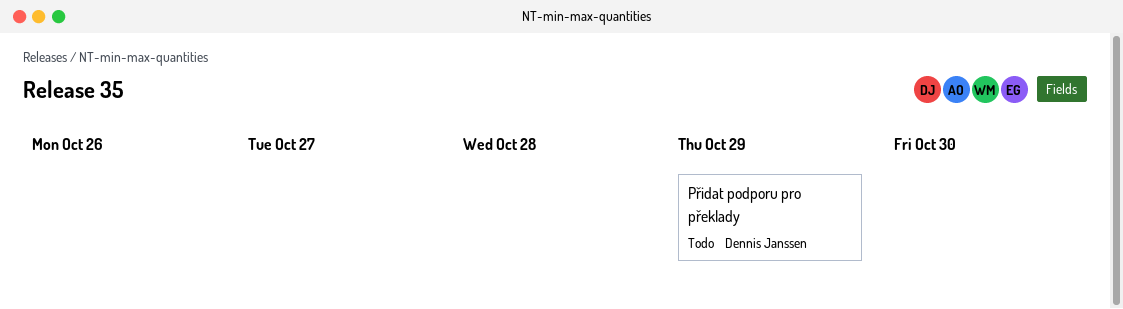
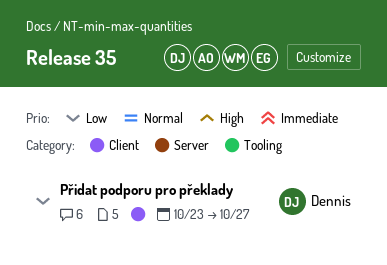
Přidat podporu pro překlady, due: Oct 29 -> Oct 27

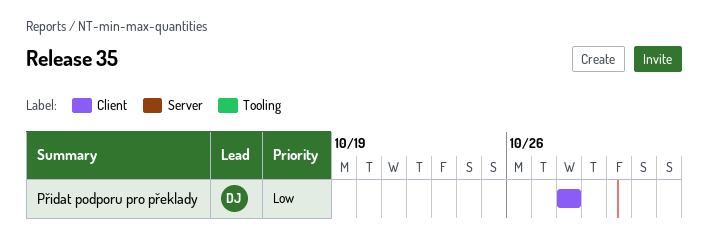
Přidat podporu pro překlady, start: Oct 23 -> Oct 28
Přidat podporu pro překlady, due: Oct 27 -> Oct 28

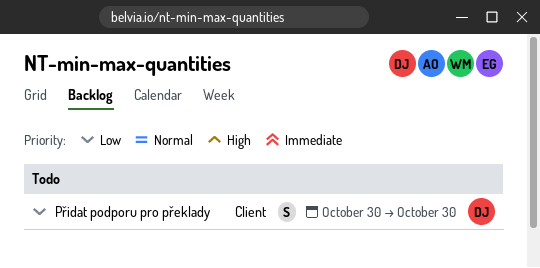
Přidat podporu pro překlady, start: Oct 28 -> Oct 30
Přidat podporu pro překlady, due: Oct 28 -> Oct 30

